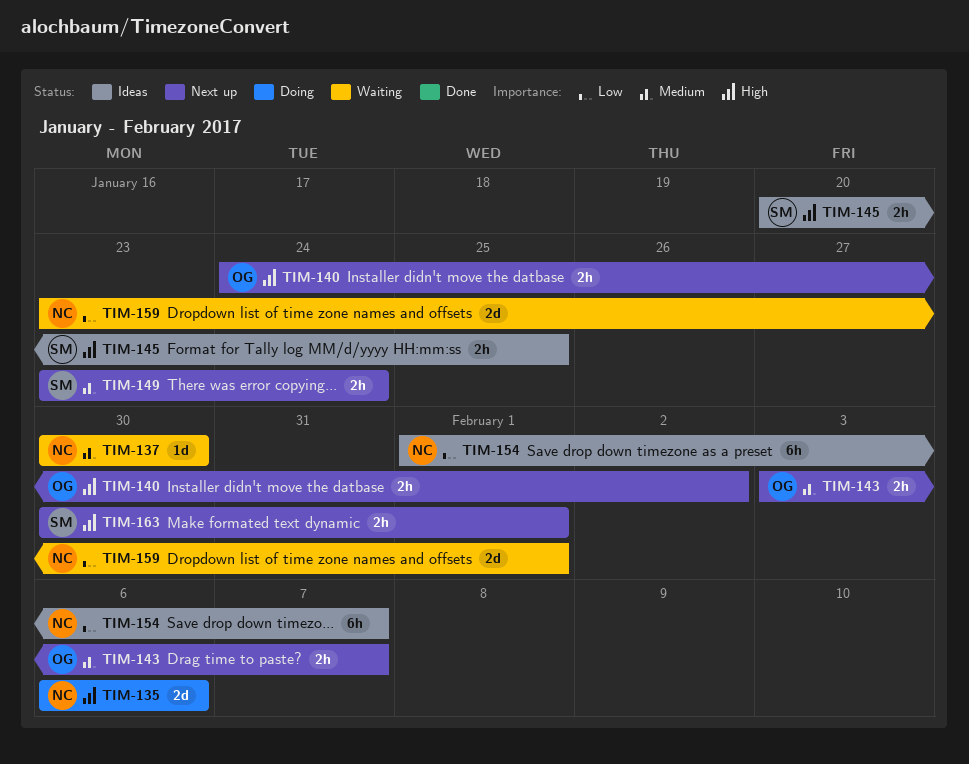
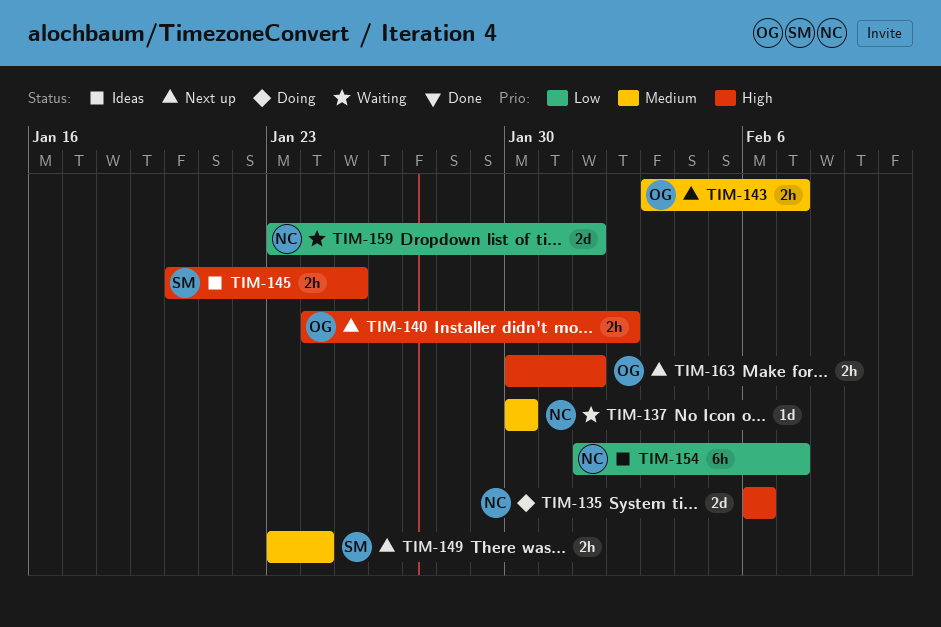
TIM-163, owner: SM -> OG

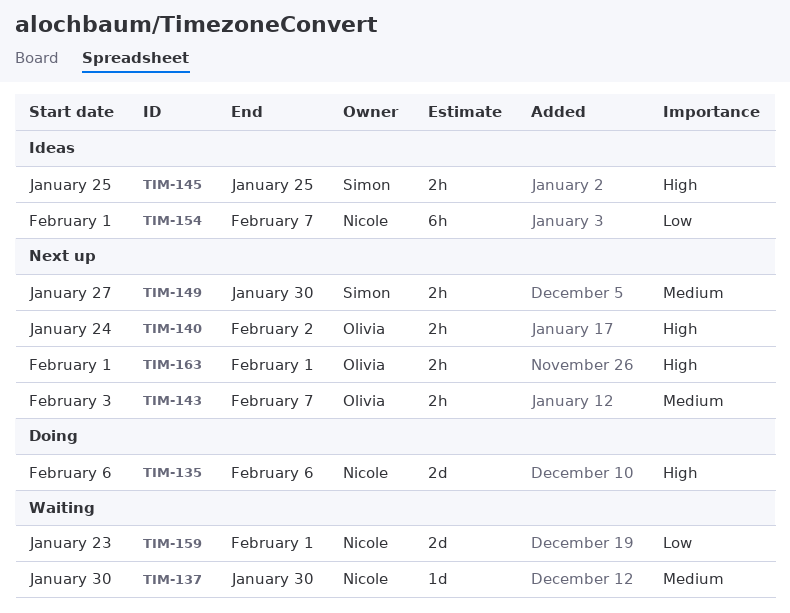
TIM-145, start: Jan 20 -> Jan 25
TIM-149, start: Jan 23 -> Jan 27
TIM-149, due: Jan 24 -> Jan 30
TIM-163, start: Jan 30 -> Feb 1

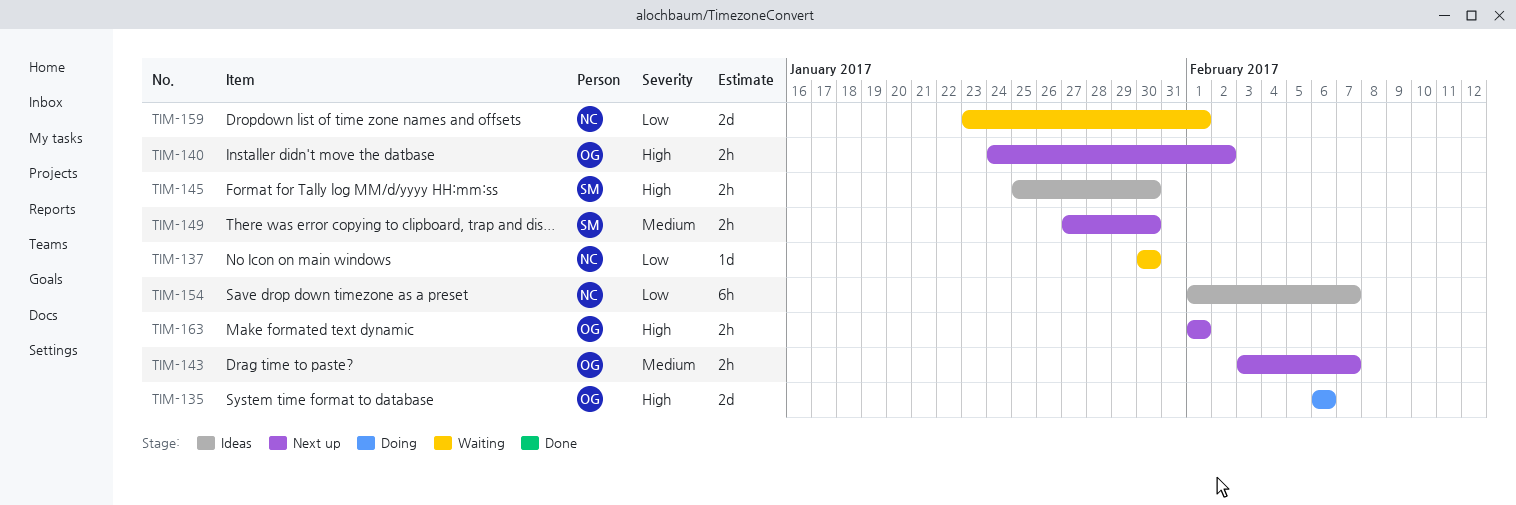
TIM-135, owner: Nicole -> Olivia
TIM-137, priority: Medium -> Low
TIM-145, due: Jan 25 -> Jan 30

